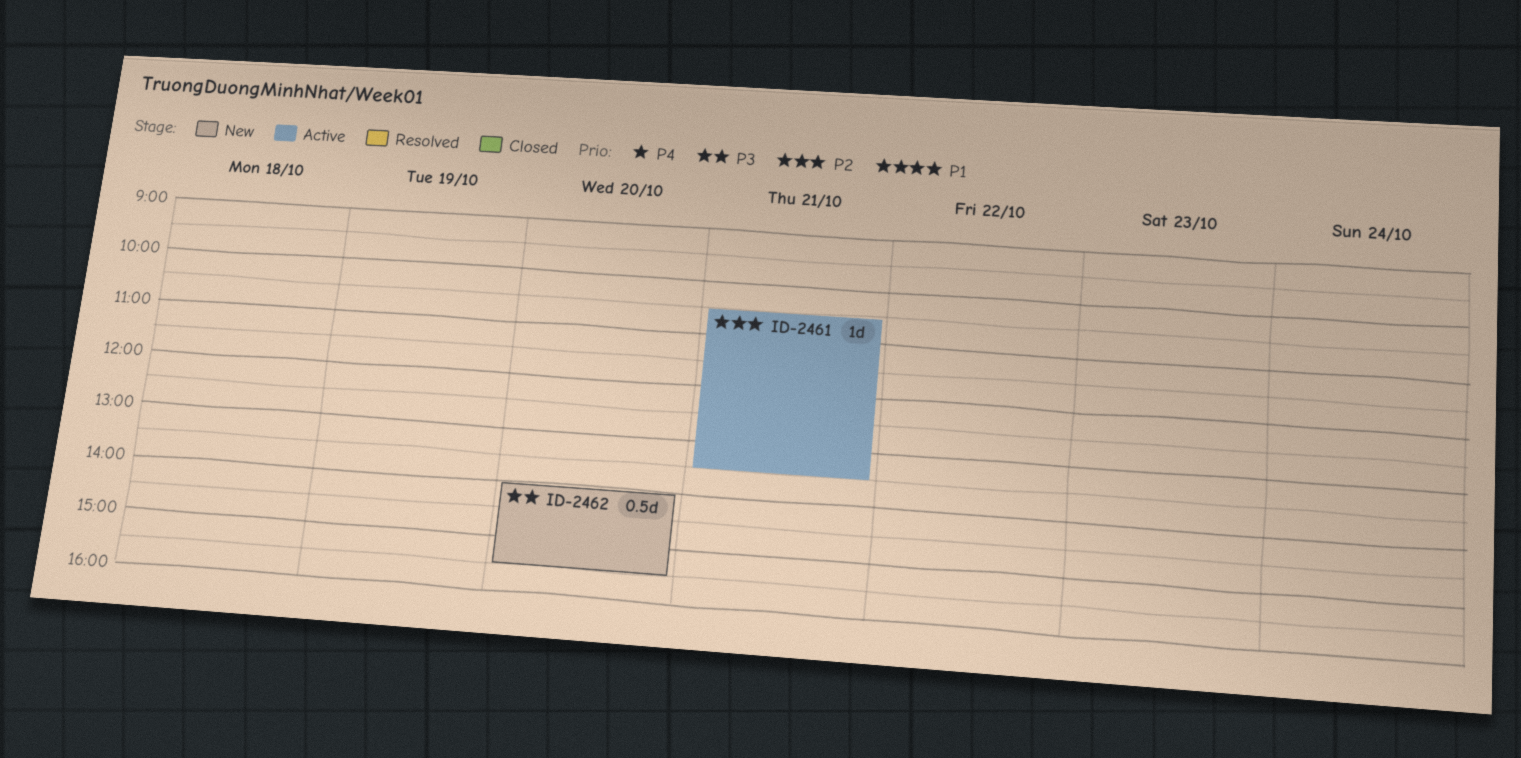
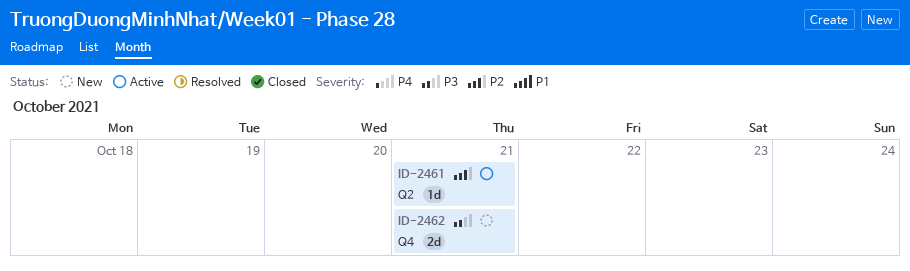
ID-2462, estimate: 0.5d -> 2d
ID-2462, day: Oct 20 -> Oct 21

